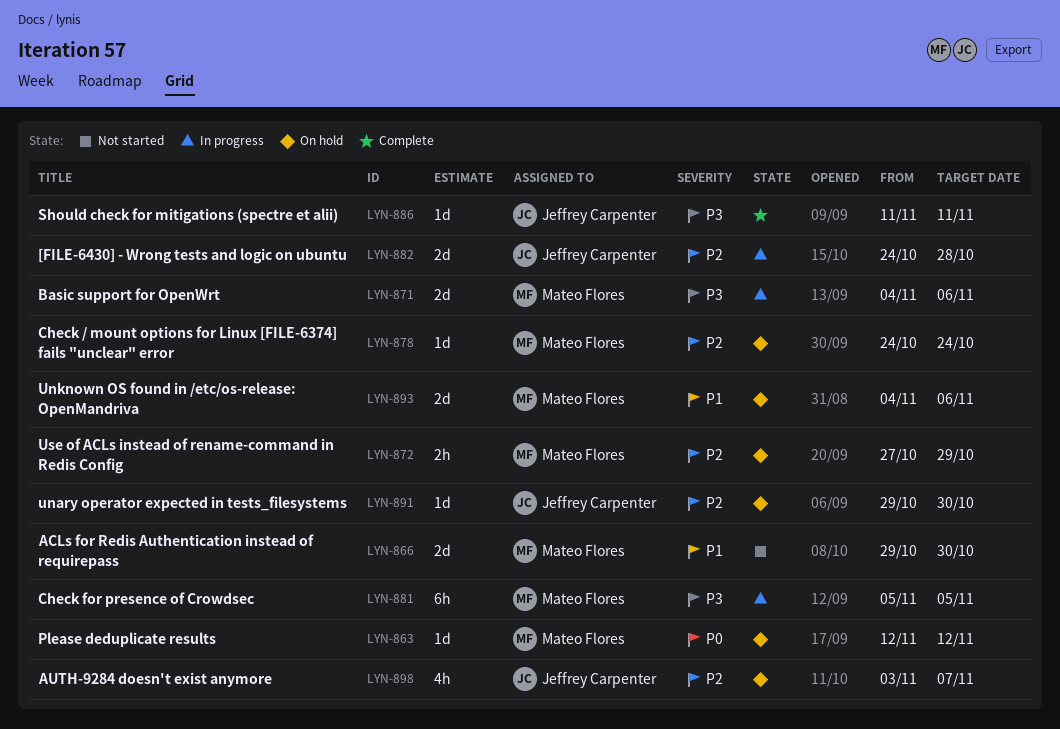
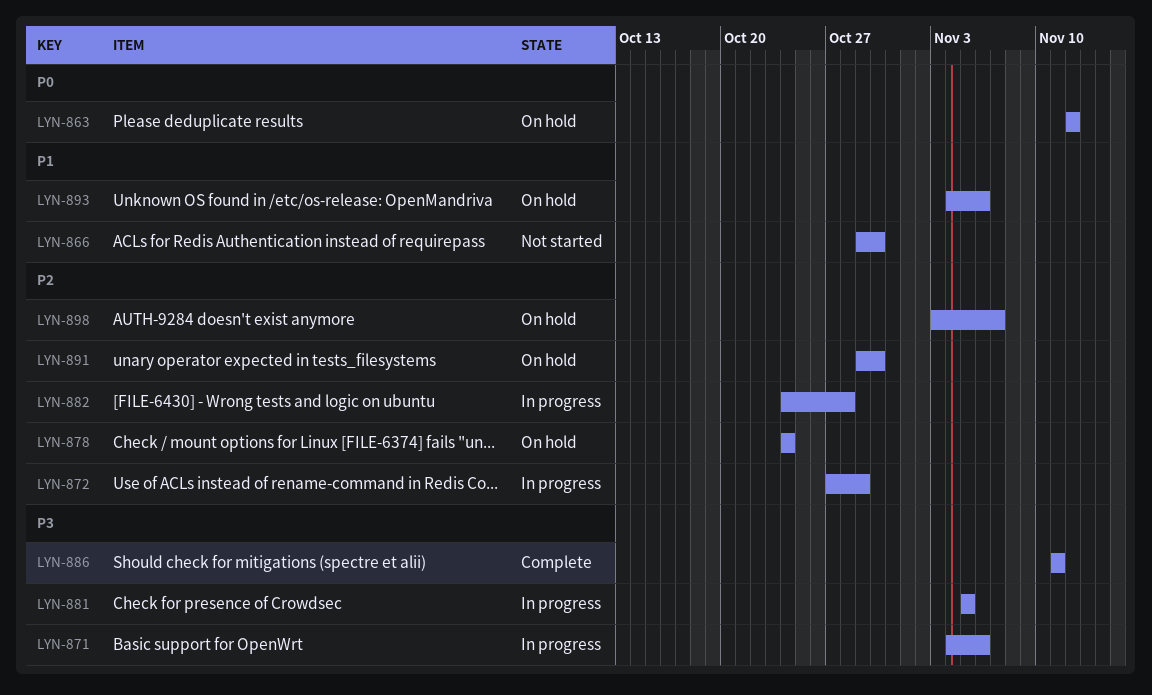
LYN-872, status: On hold -> In progress

